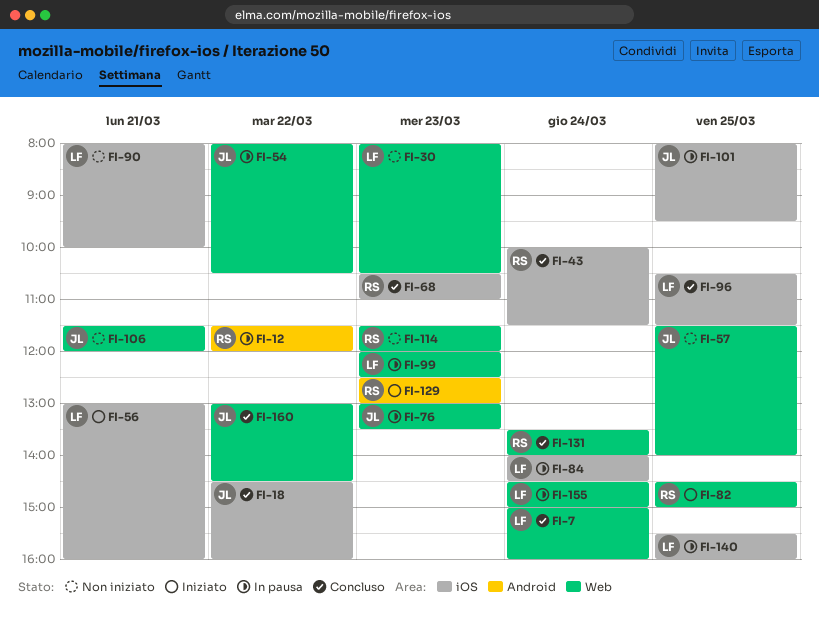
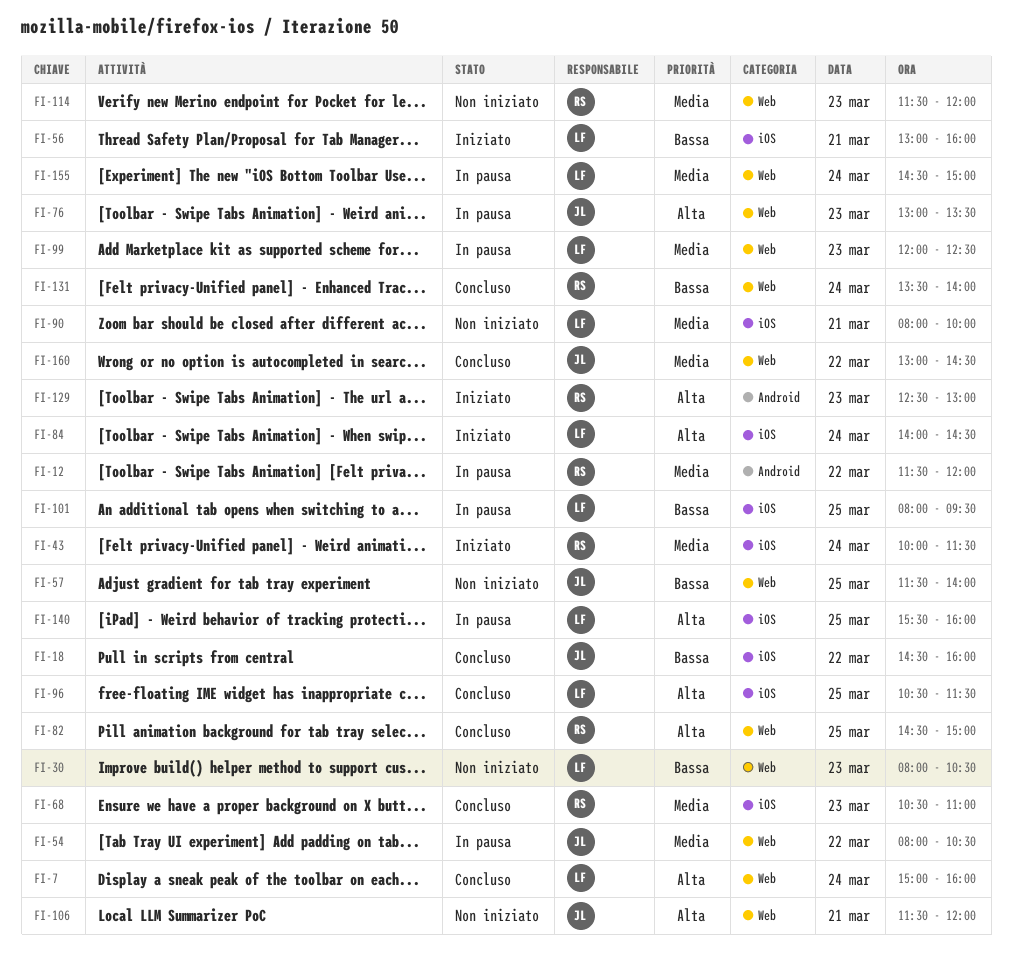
FI-43, status: Concluso -> Iniziato
FI-82, status: Iniziato -> Concluso
FI-84, status: In pausa -> Iniziato
FI-101, owner: JL -> LF

